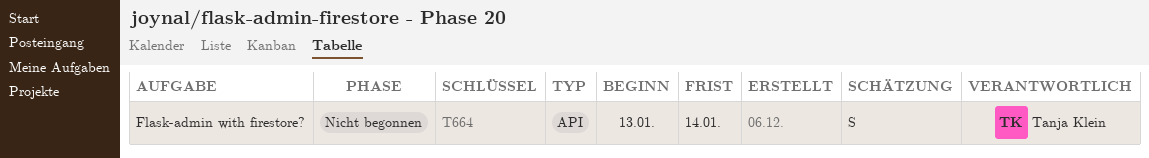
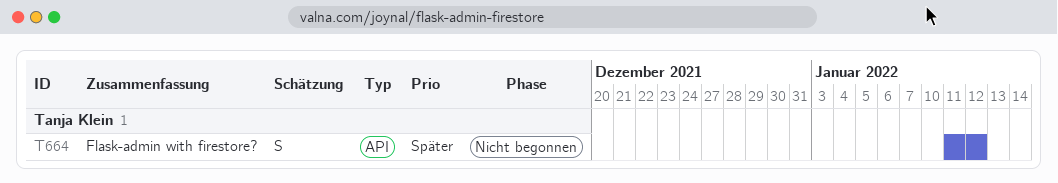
T664, start: Jan 13 -> Jan 11
T664, due: Jan 14 -> Jan 12

